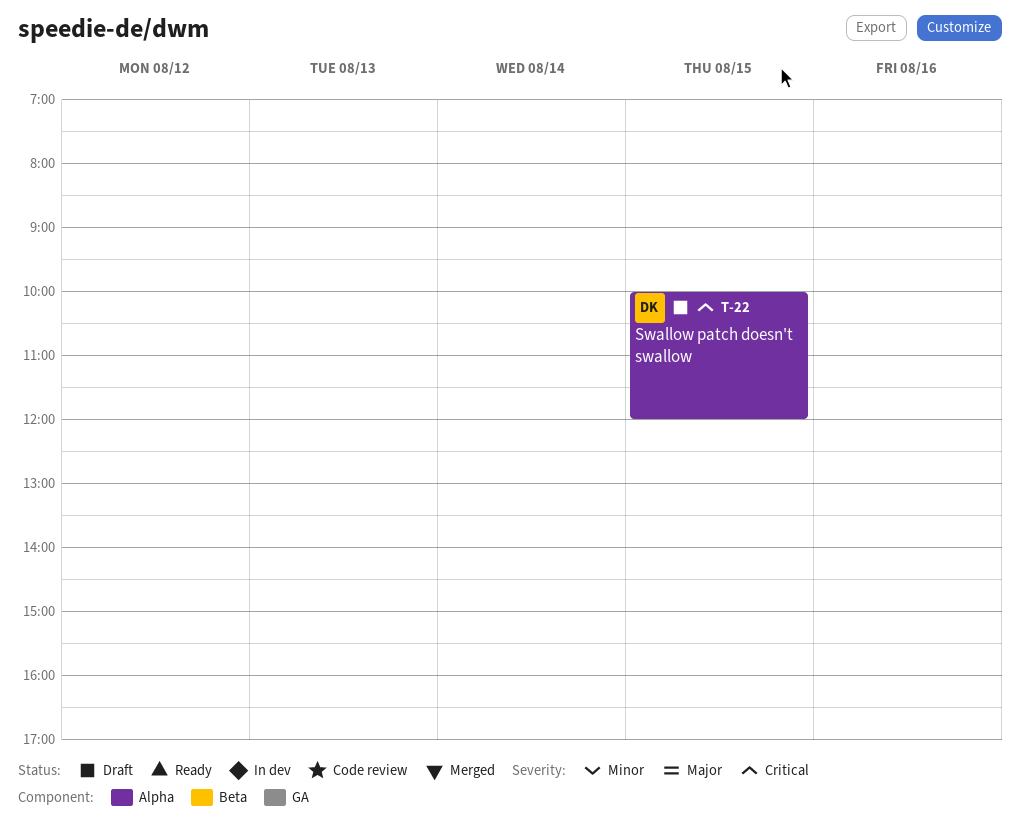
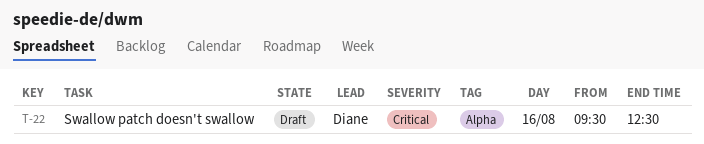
T-22, day: Aug 15 -> Aug 16
T-22, begins: 10:00 -> 09:30
T-22, ends: 12:00 -> 12:30

